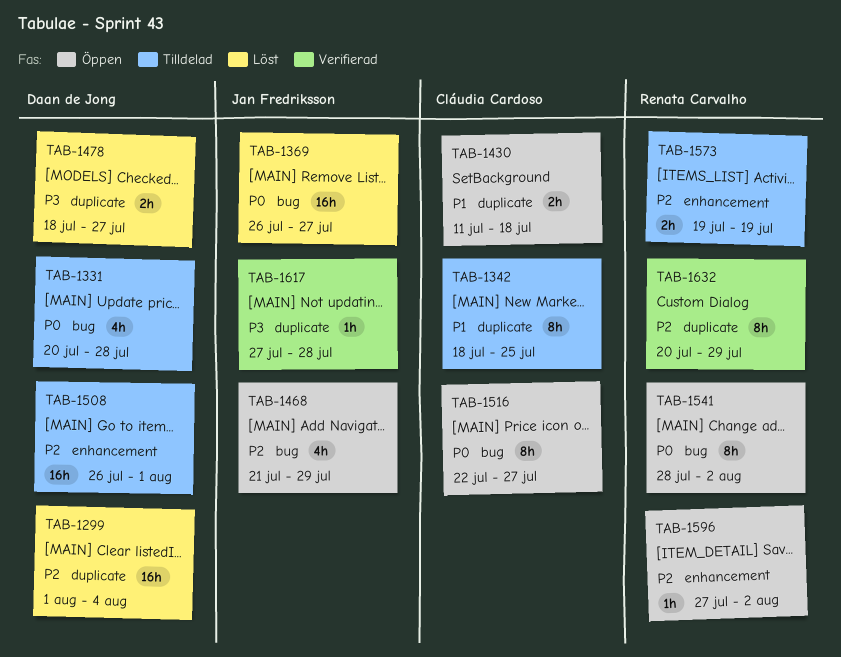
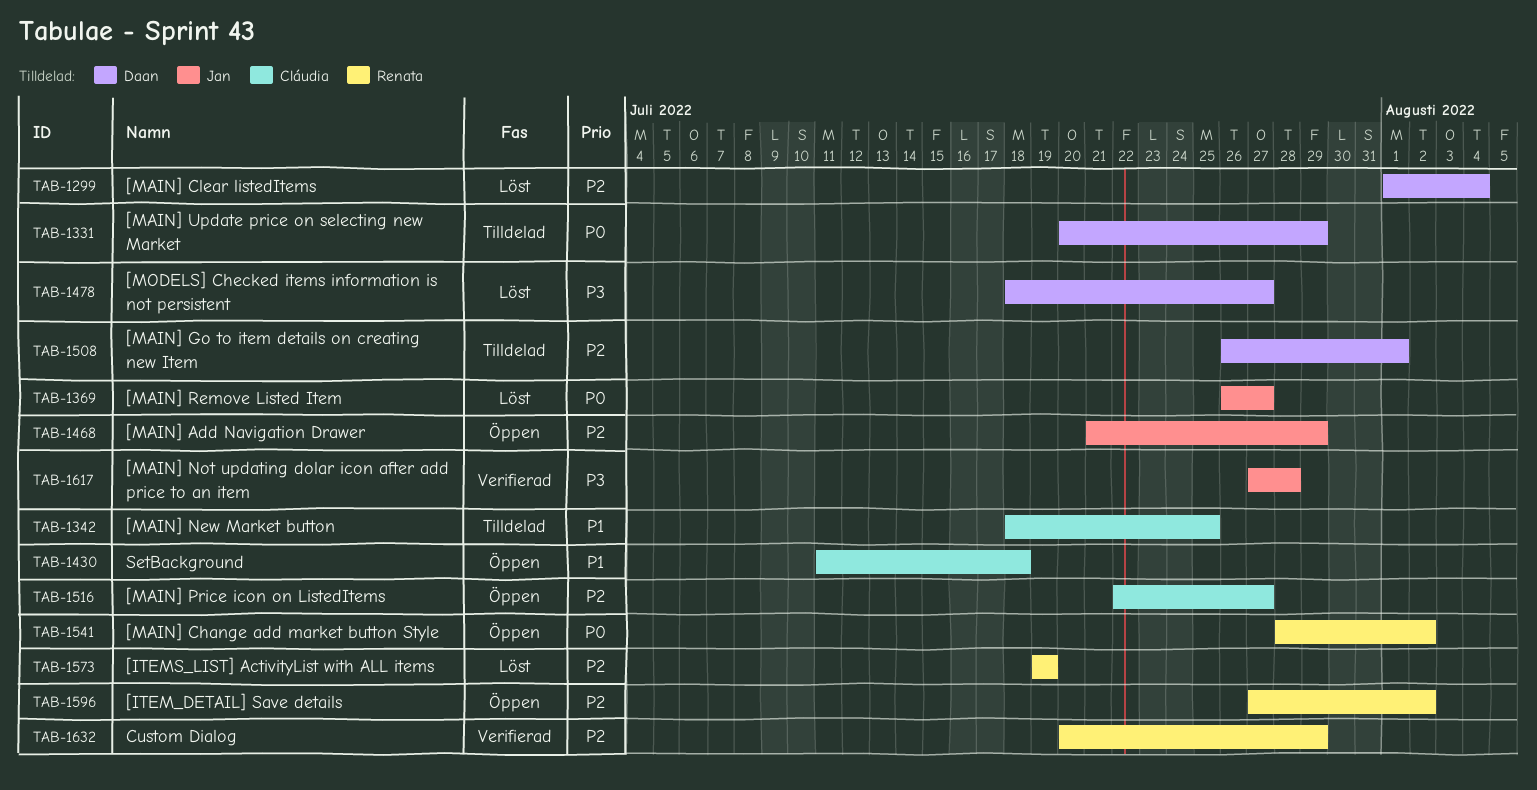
TAB-1331, due: Jul 28 -> Jul 29
TAB-1516, priority: P0 -> P2
TAB-1573, status: Tilldelad -> Löst

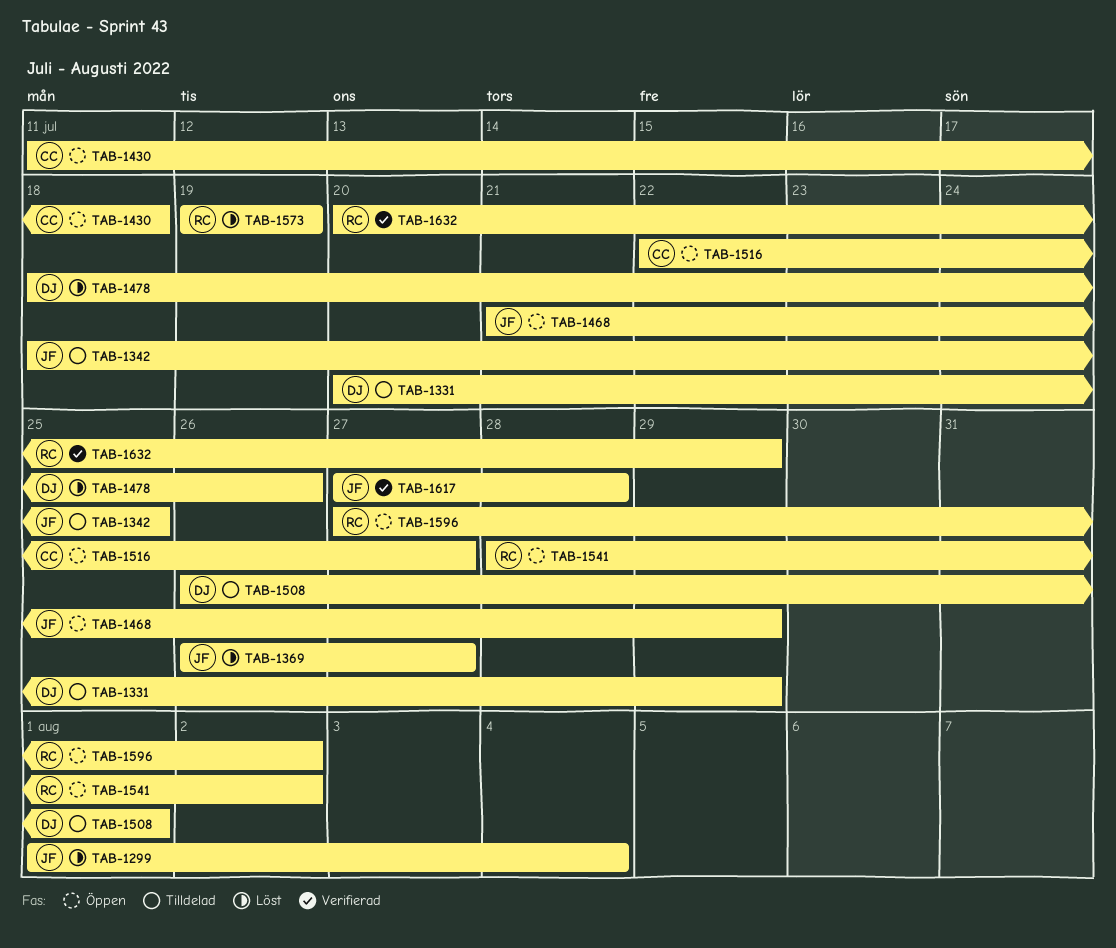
TAB-1299, owner: Daan -> Jan
TAB-1342, owner: Cláudia -> Jan
TAB-1478, due: Jul 27 -> Jul 26

